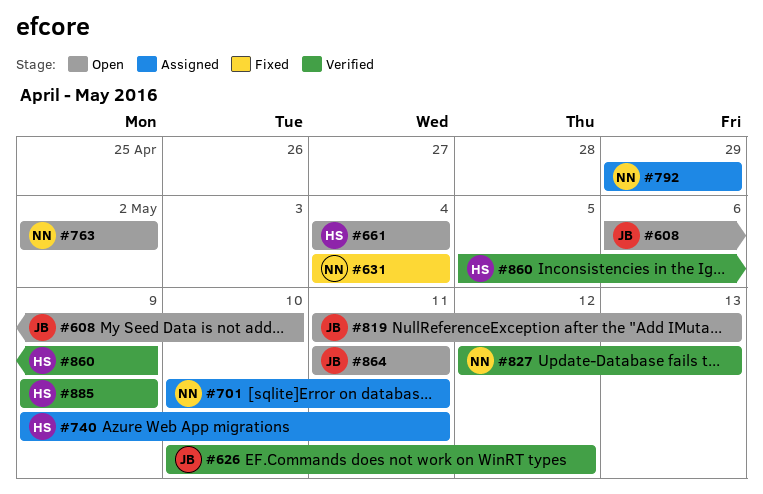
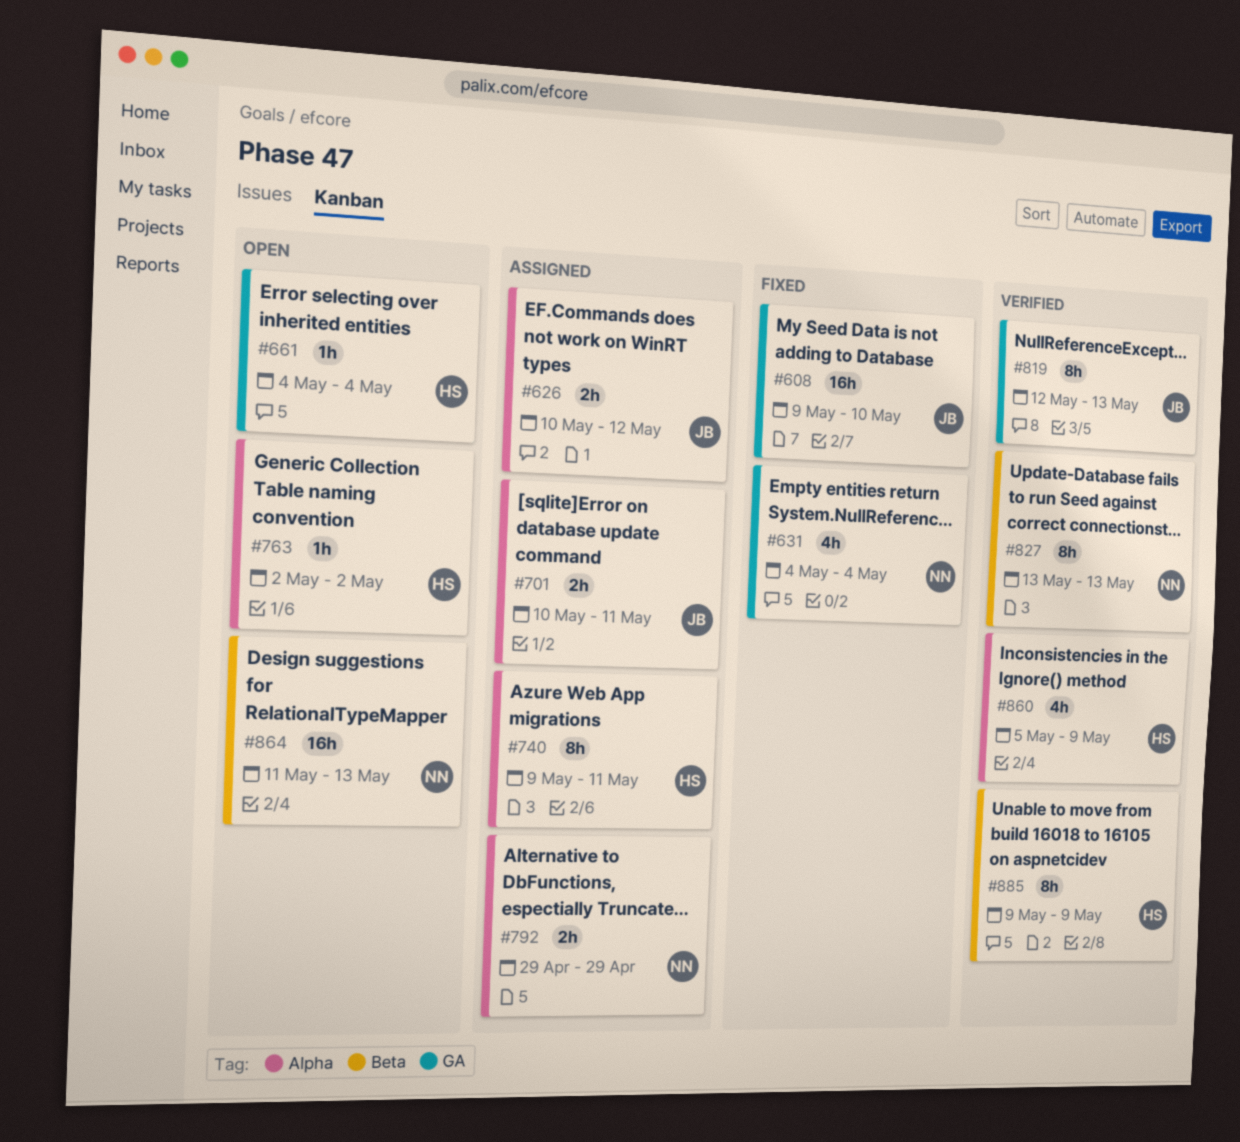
#608, status: Open -> Fixed
#608, start: May 6 -> May 9
#626, status: Verified -> Assigned
#701, owner: NN -> JB
#763, owner: NN -> HS
#819, status: Open -> Verified
#819, start: May 11 -> May 12
#827, start: May 12 -> May 13
#864, owner: JB -> NN
#864, due: May 11 -> May 13

